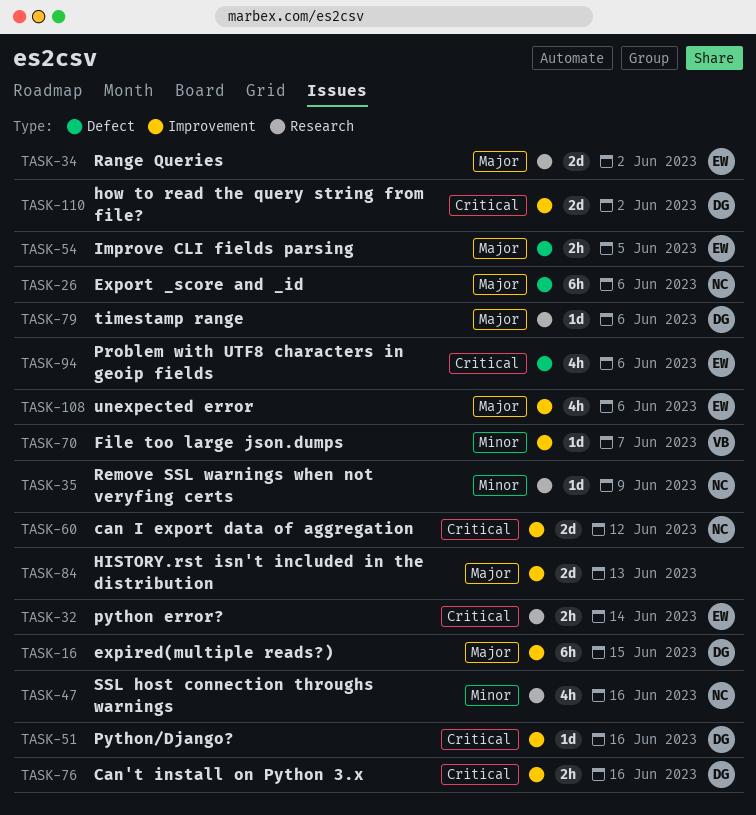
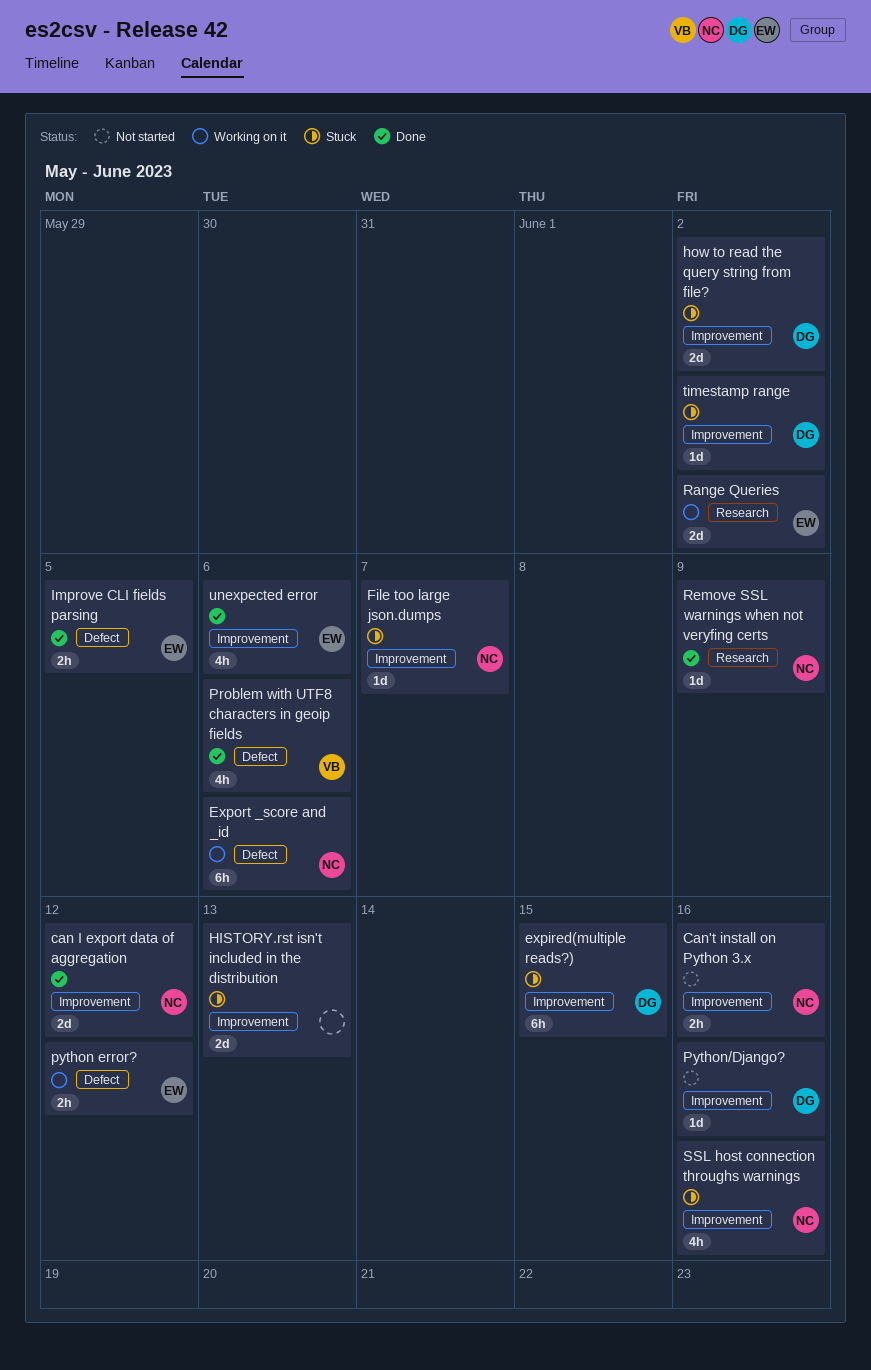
Can't install on Python 3.x, owner: DG -> NC
File too large json.dumps, owner: VB -> NC
Problem with UTF8 characters in geoip fields, owner: EW -> VB
python error?, label: Research -> Defect
python error?, due: Jun 14 -> Jun 12
SSL host connection throughs warnings, label: Research -> Improvement
timestamp range, label: Research -> Improvement
timestamp range, due: Jun 6 -> Jun 2

